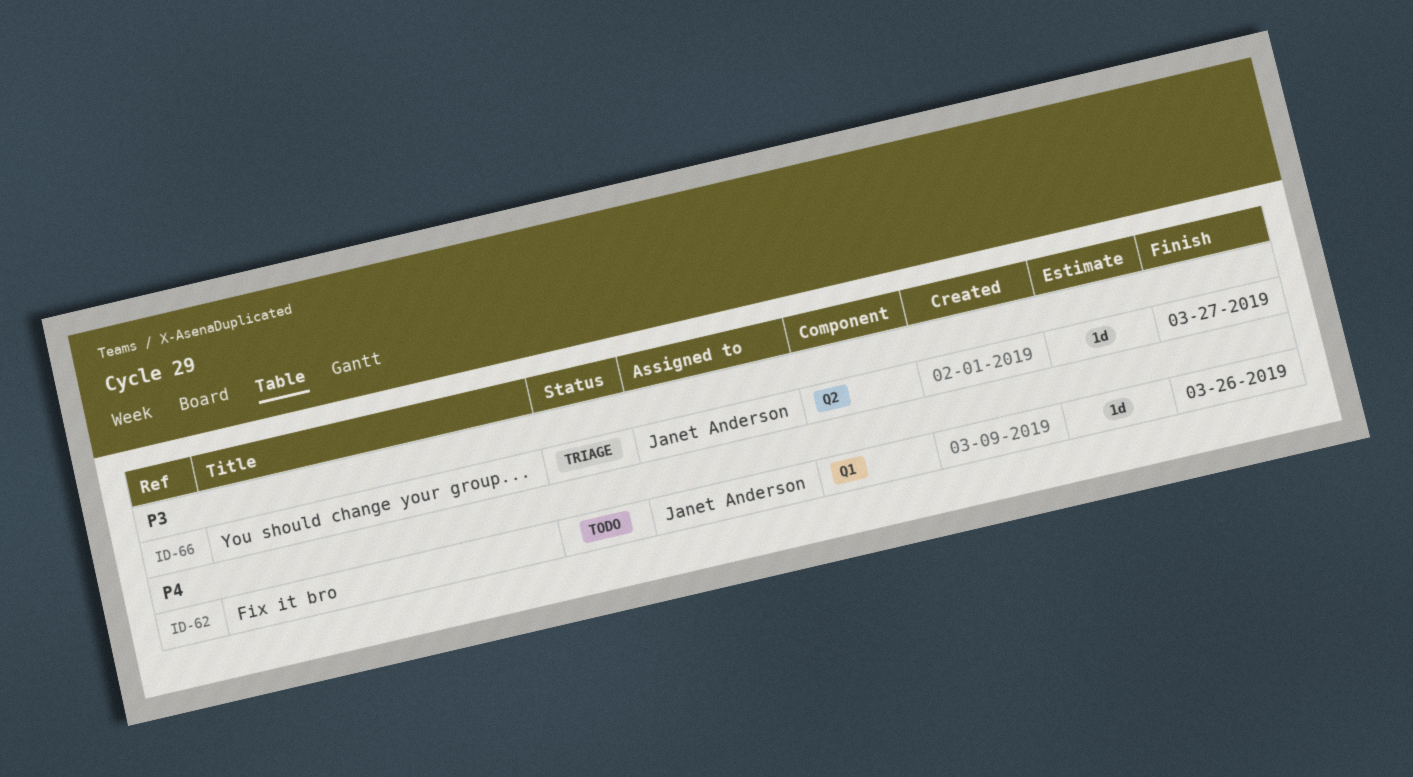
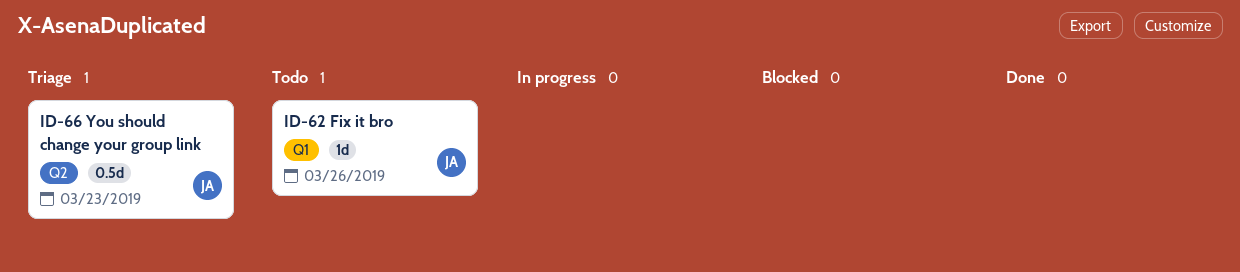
ID-66, estimate: 1d -> 0.5d
ID-66, due: Mar 27 -> Mar 23

